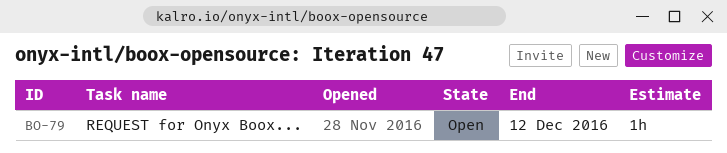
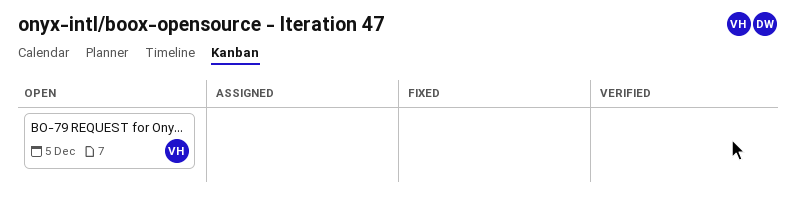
BO-79, due: Dec 12 -> Dec 5

